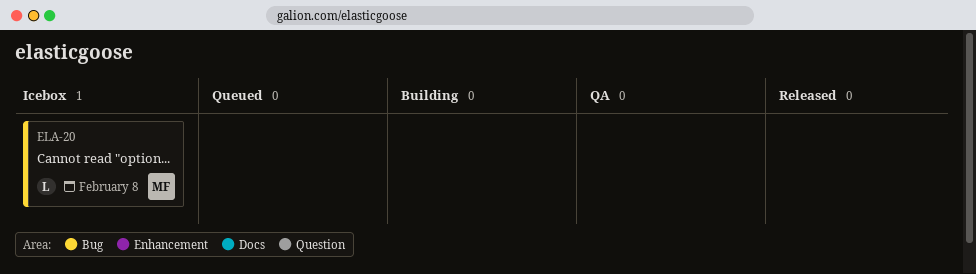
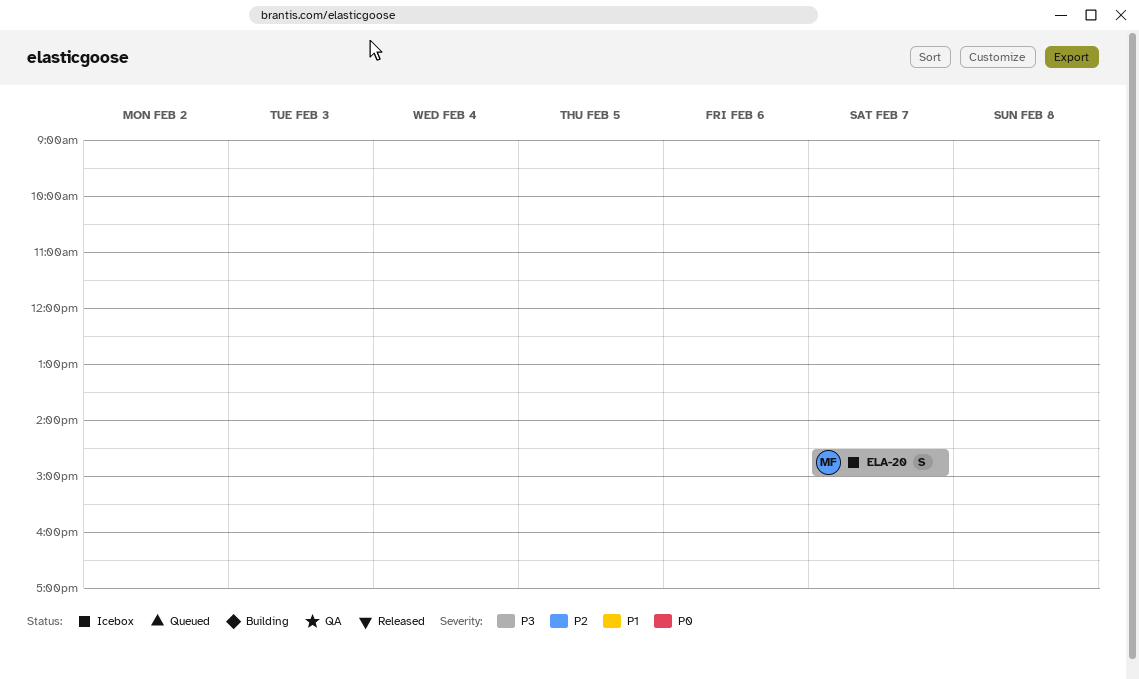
ELA-20, estimate: L -> S
ELA-20, day: Feb 8 -> Feb 7

